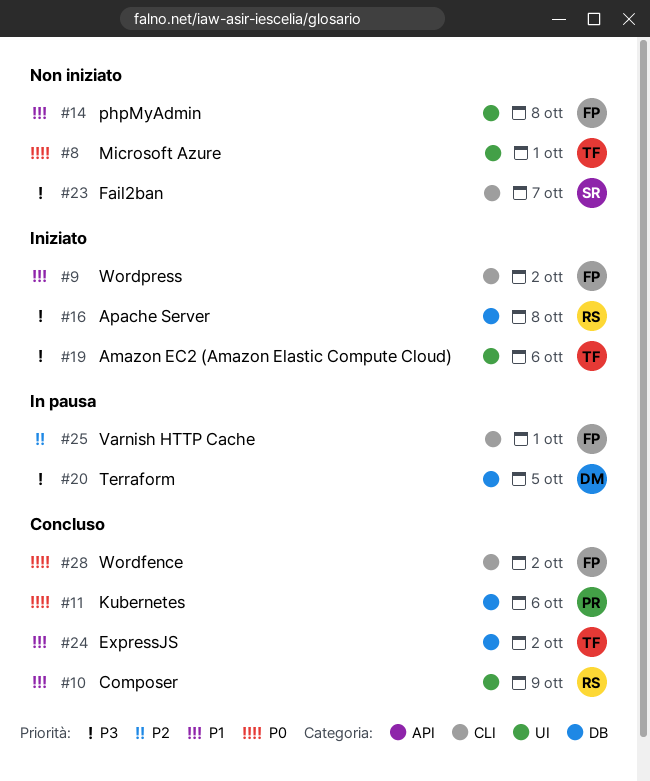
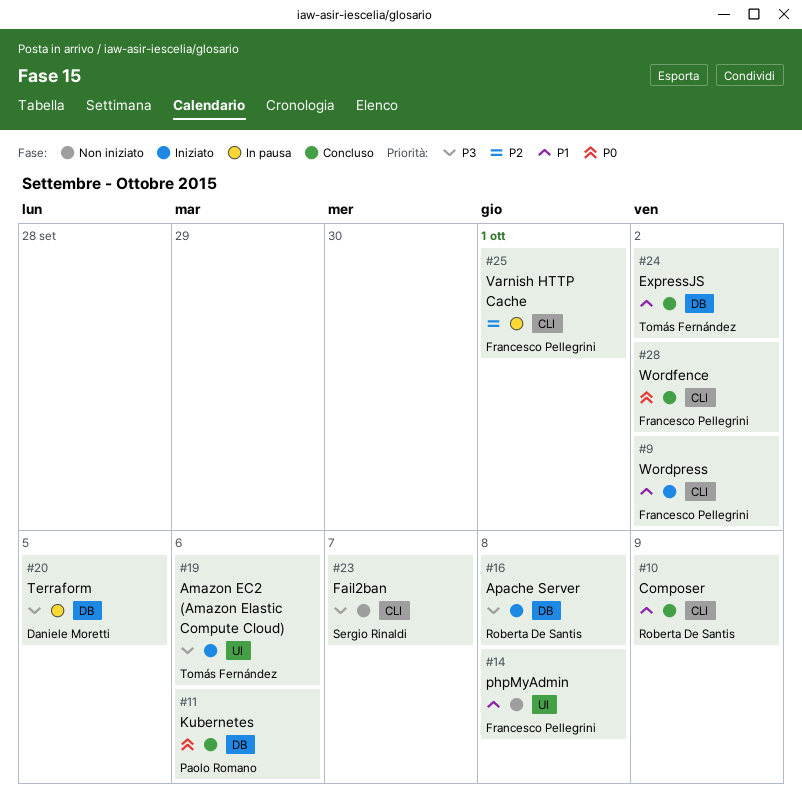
#8: present -> none
#10, label: UI -> CLI

